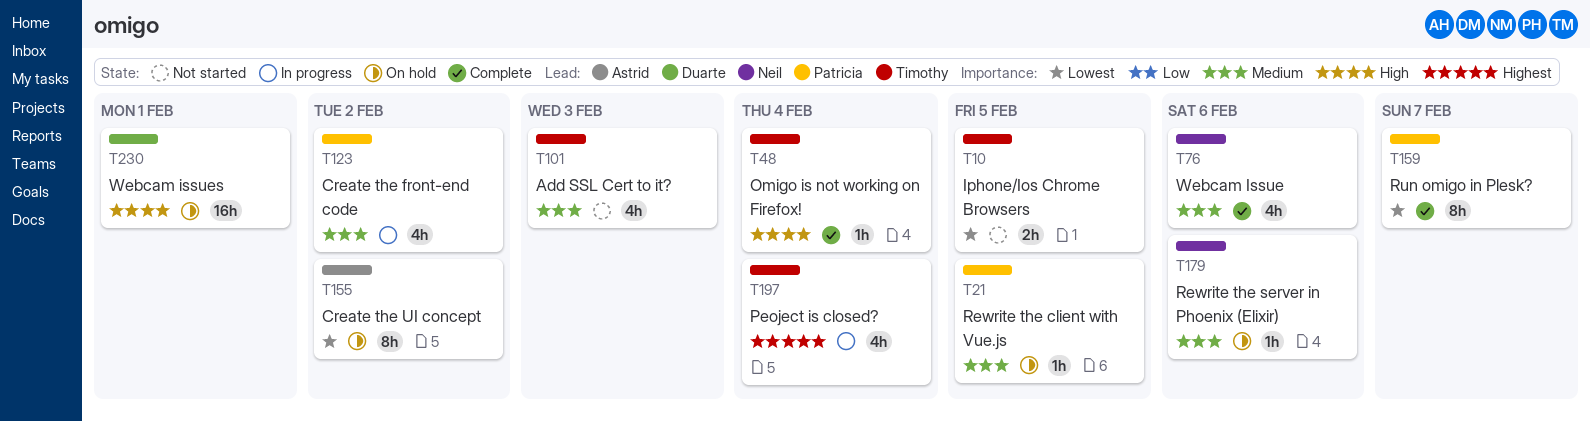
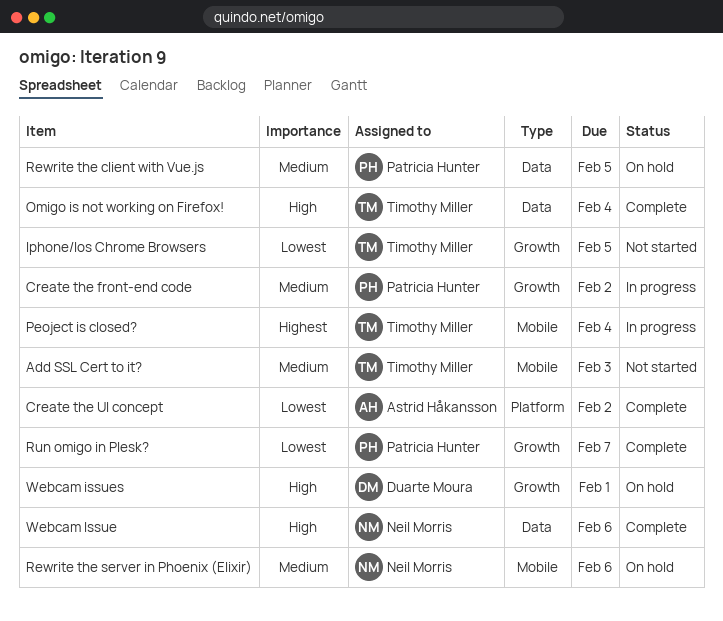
Create the UI concept, status: On hold -> Complete
Webcam Issue, priority: Medium -> High

